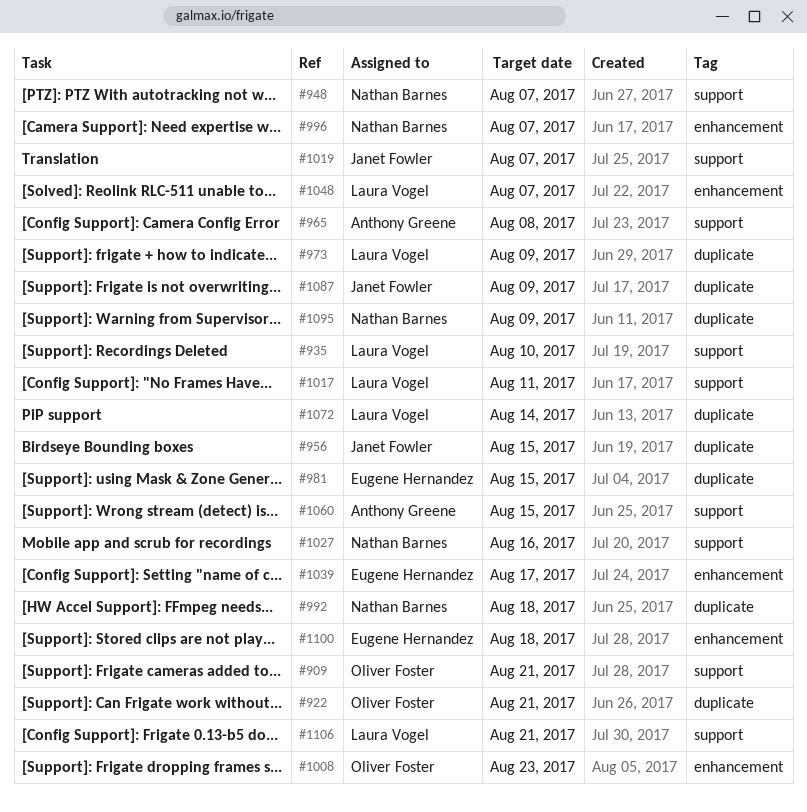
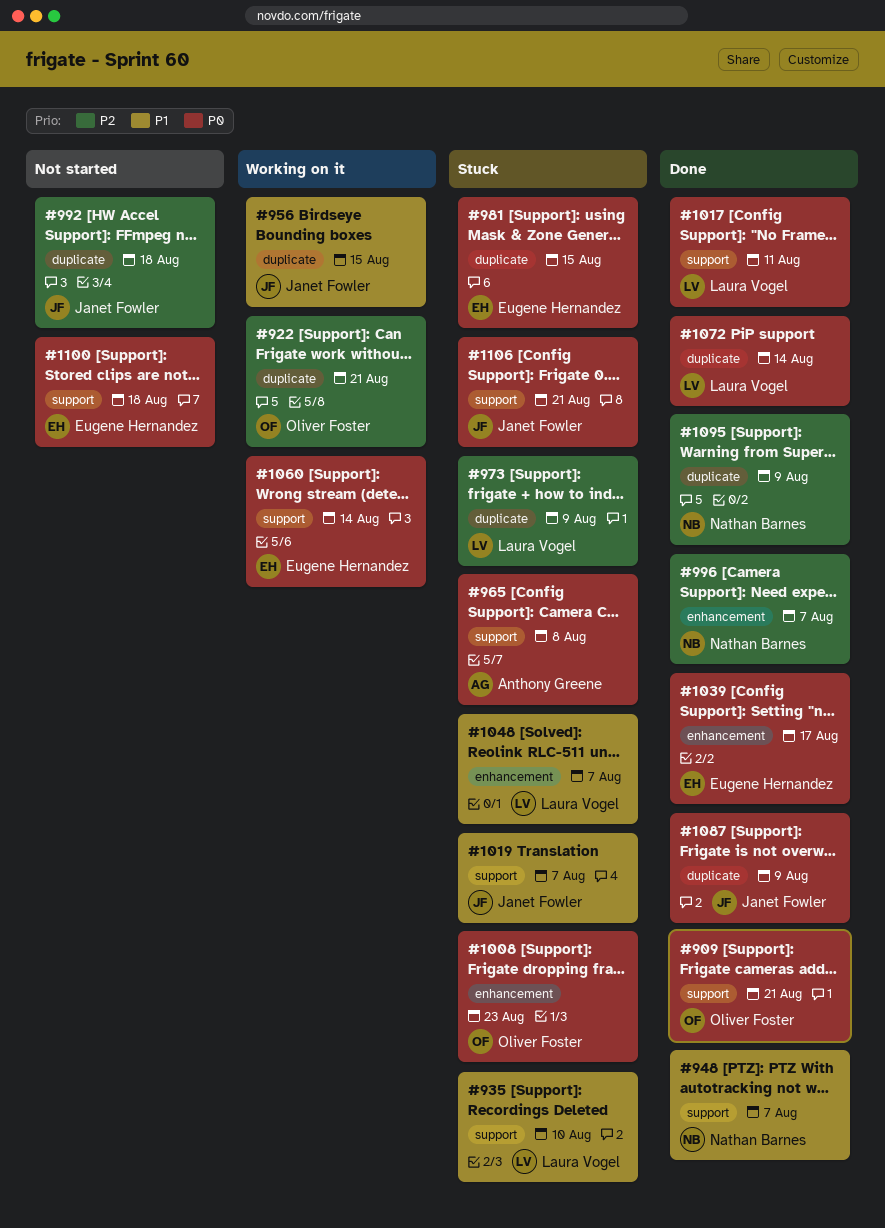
#992, owner: Nathan Barnes -> Janet Fowler
#1027: present -> none
#1060, owner: Anthony Greene -> Eugene Hernandez
#1060, due: Aug 15 -> Aug 14
#1100, label: enhancement -> support
#1106, owner: Laura Vogel -> Janet Fowler

